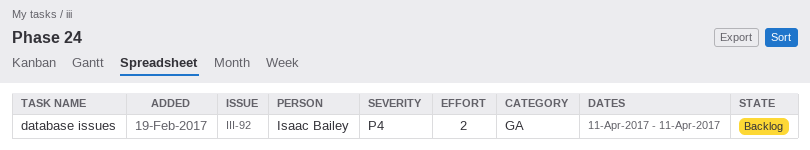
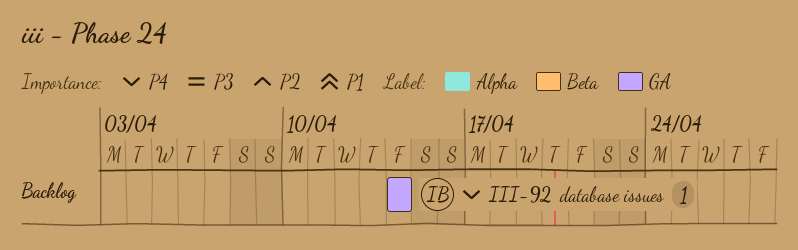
III-92, estimate: 2 -> 1
III-92, start: Apr 11 -> Apr 14
III-92, due: Apr 11 -> Apr 14

